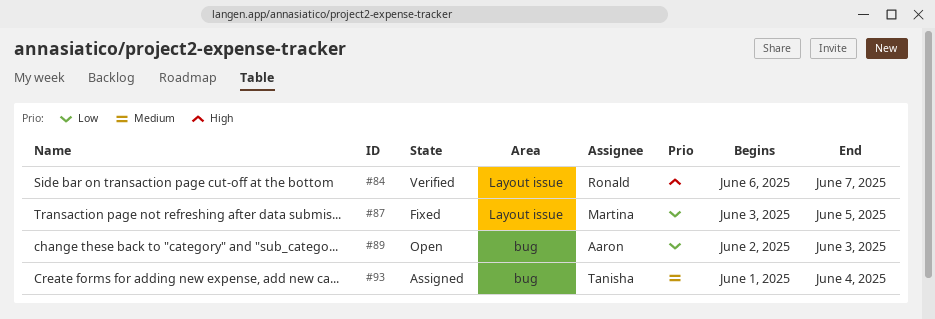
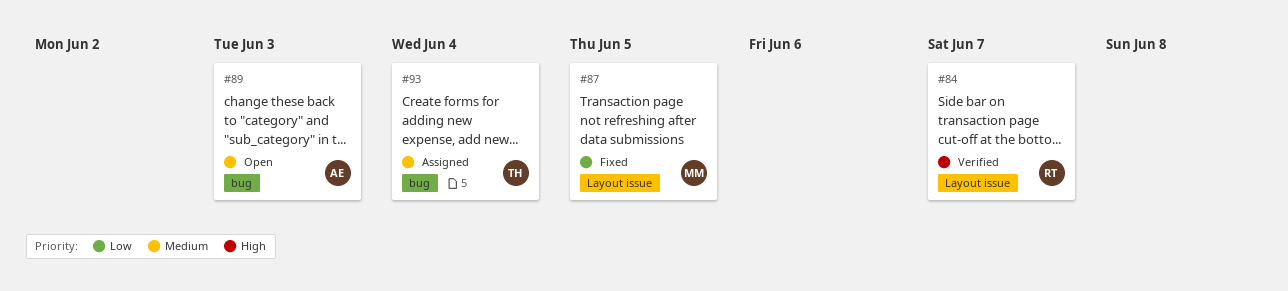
#89, priority: Low -> Medium

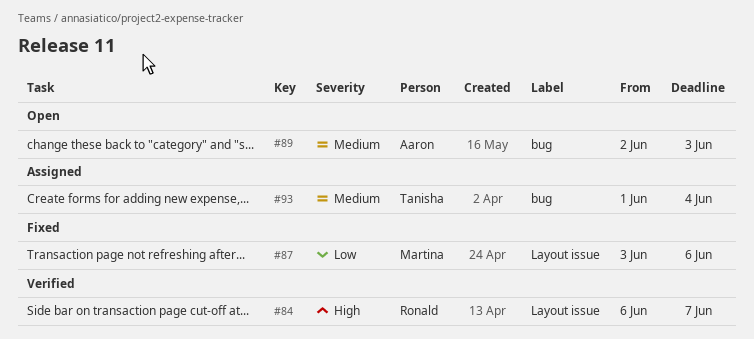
#87, due: Jun 5 -> Jun 6

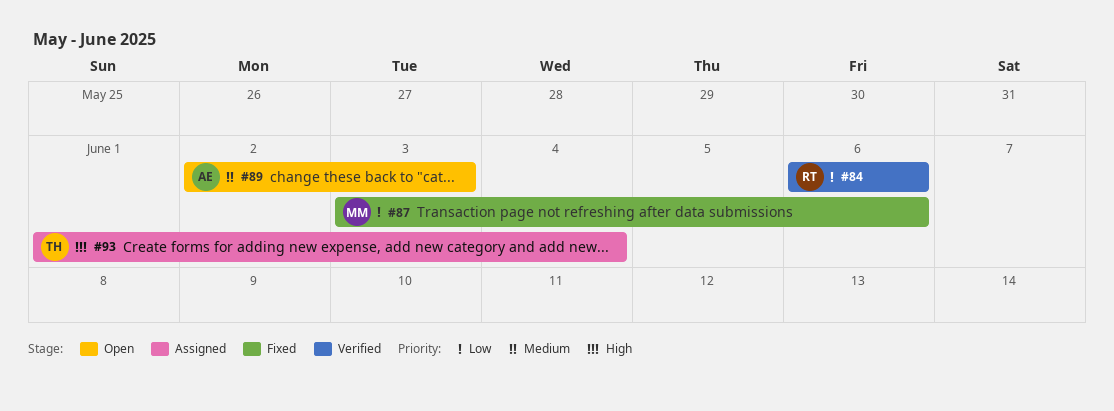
#84, priority: High -> Low
#84, due: Jun 7 -> Jun 6
#93, priority: Medium -> High

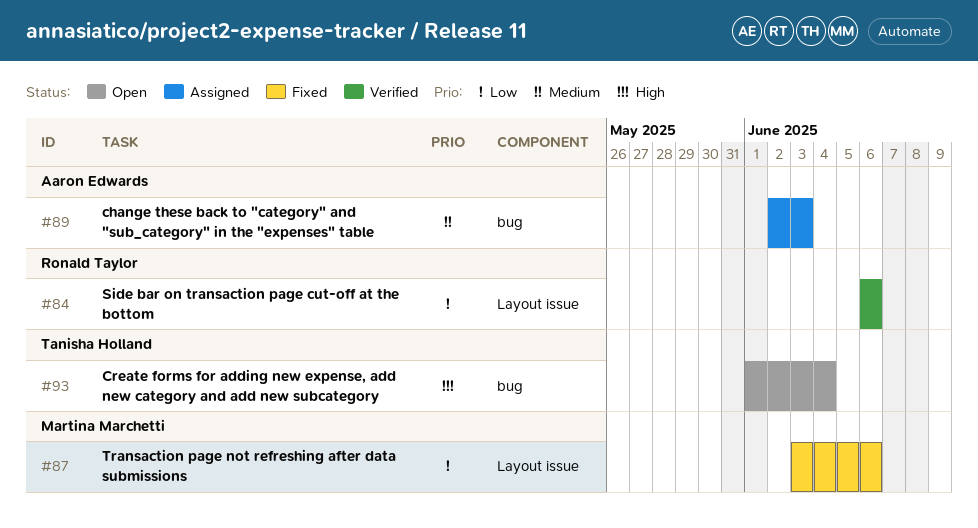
#89, status: Open -> Assigned
#93, status: Assigned -> Open

